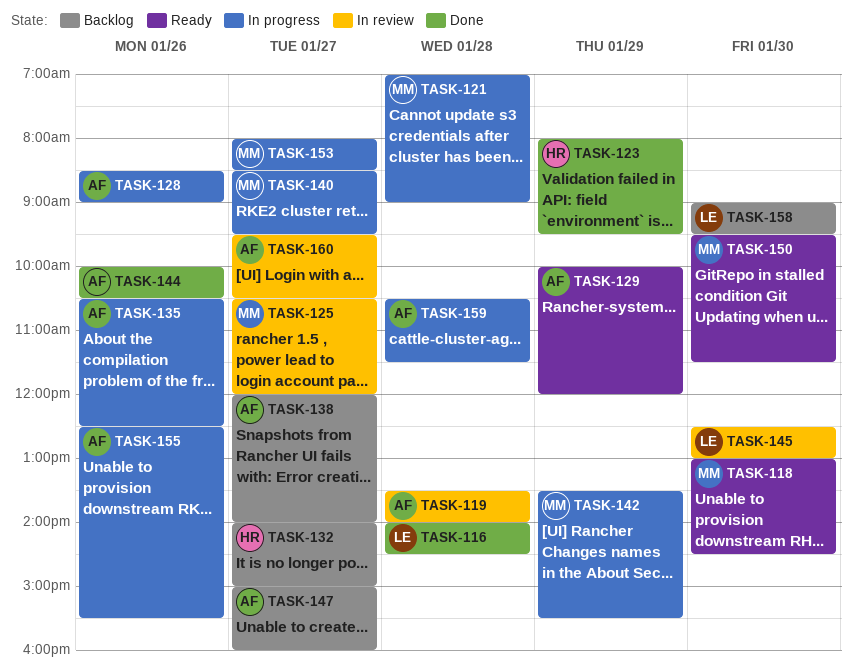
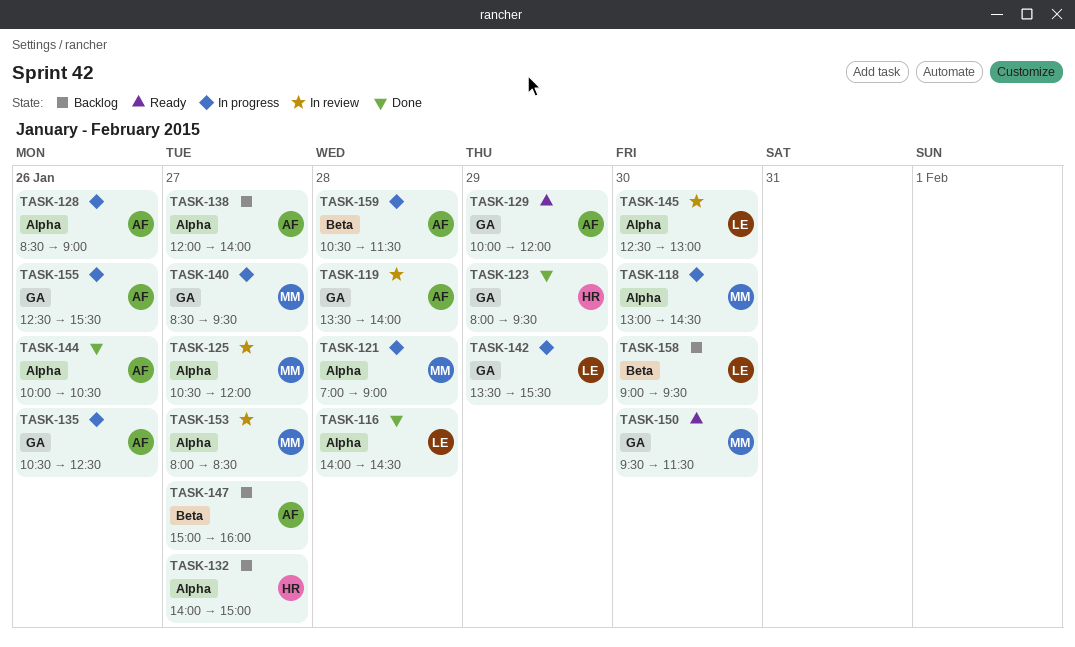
TASK-118, status: Ready -> In progress
TASK-142, owner: MM -> LE
TASK-153, status: In progress -> In review
TASK-160: present -> none

